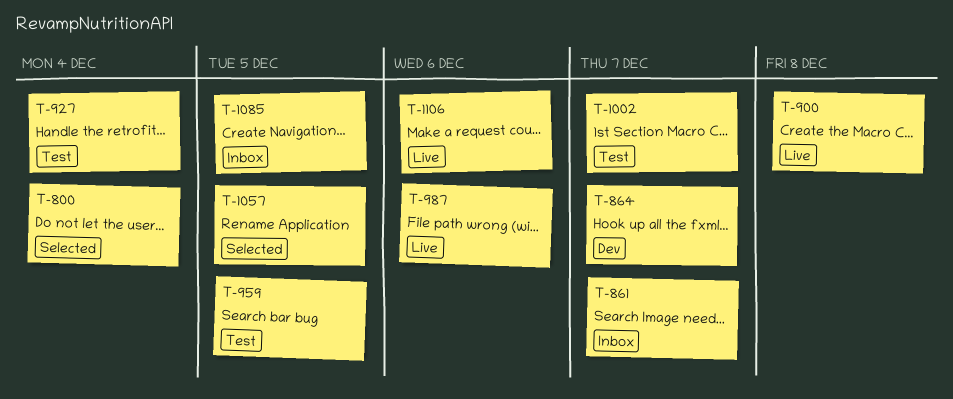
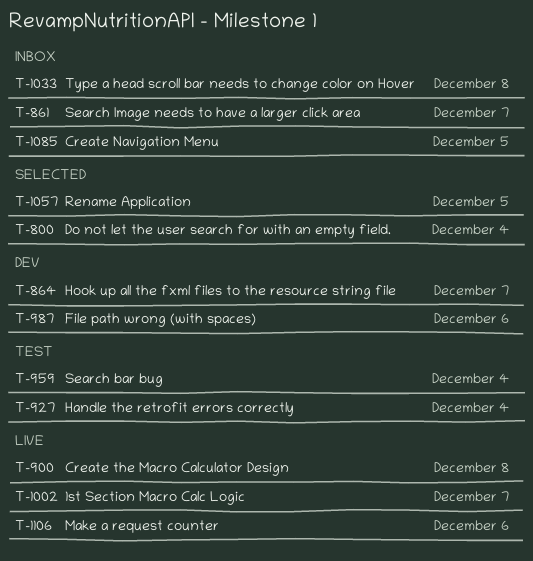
T-959, due: Dec 5 -> Dec 4
T-987, status: Live -> Dev
T-1002, status: Test -> Live
T-1033: none -> present

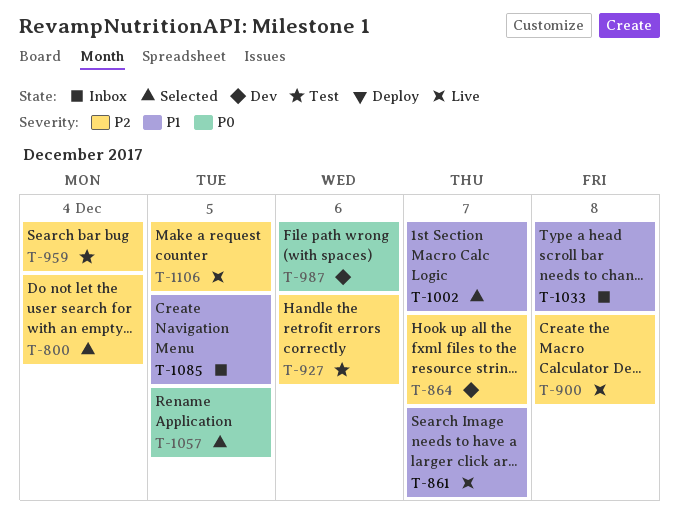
T-861, status: Inbox -> Live
T-927, due: Dec 4 -> Dec 6
T-1002, status: Live -> Selected
T-1106, due: Dec 6 -> Dec 5

